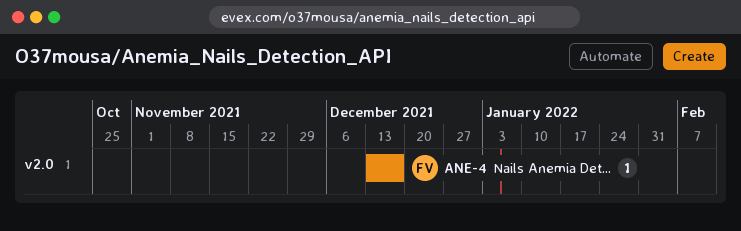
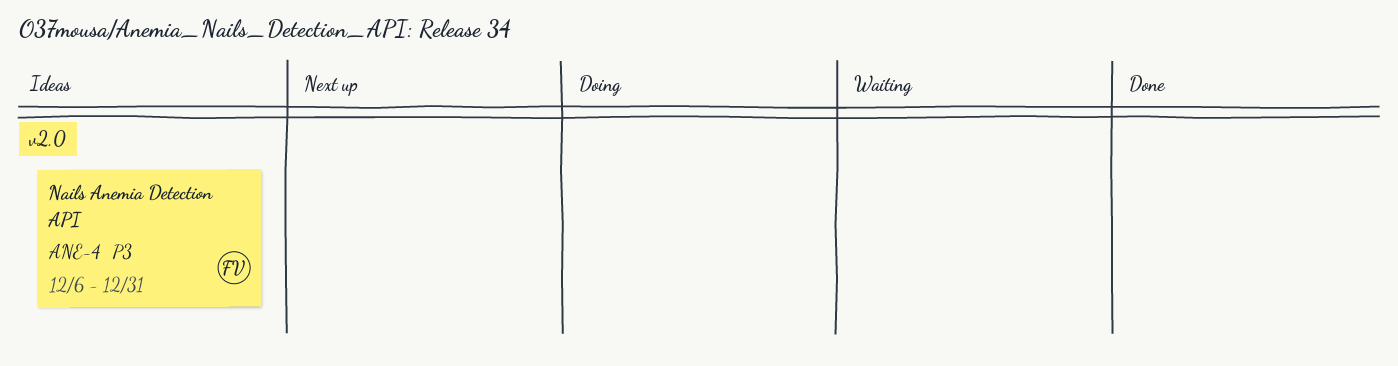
ANE-4, start: Dec 13 -> Dec 6
ANE-4, due: Dec 17 -> Dec 31

